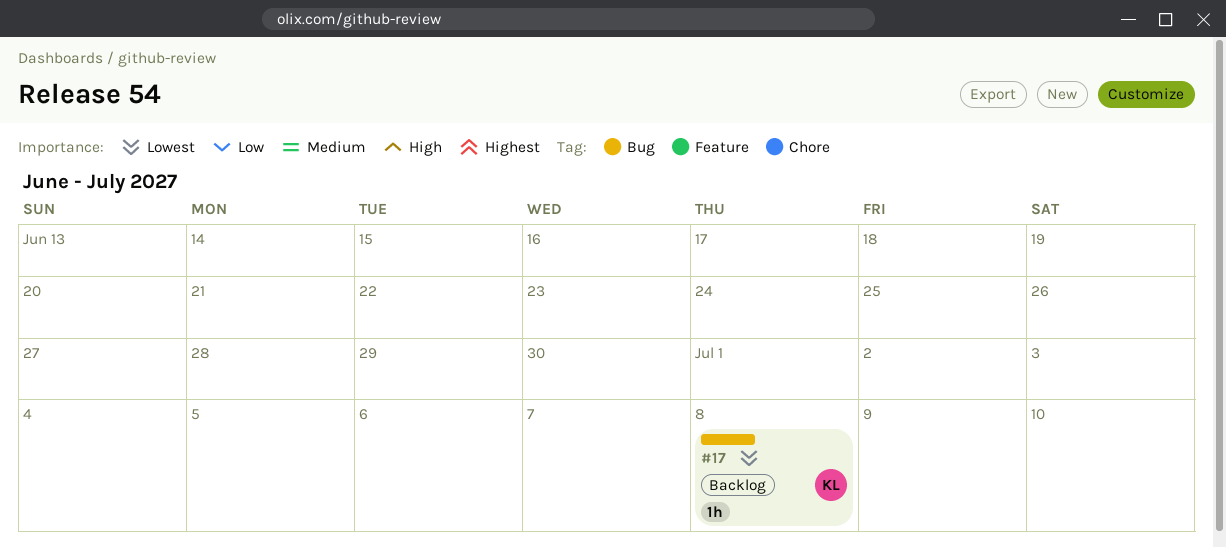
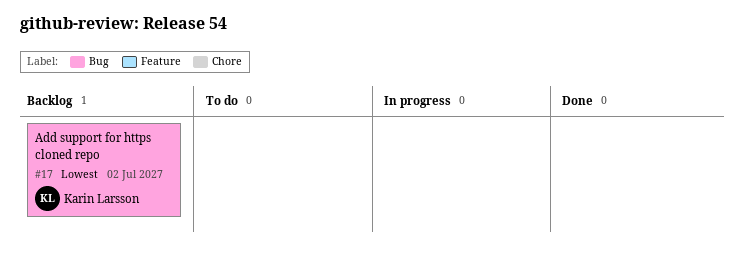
#17, due: Jul 8 -> Jul 2

